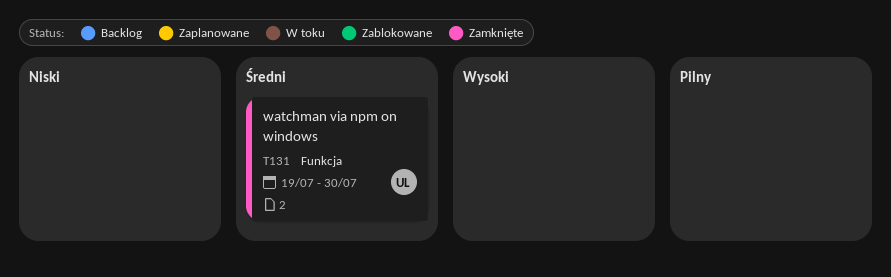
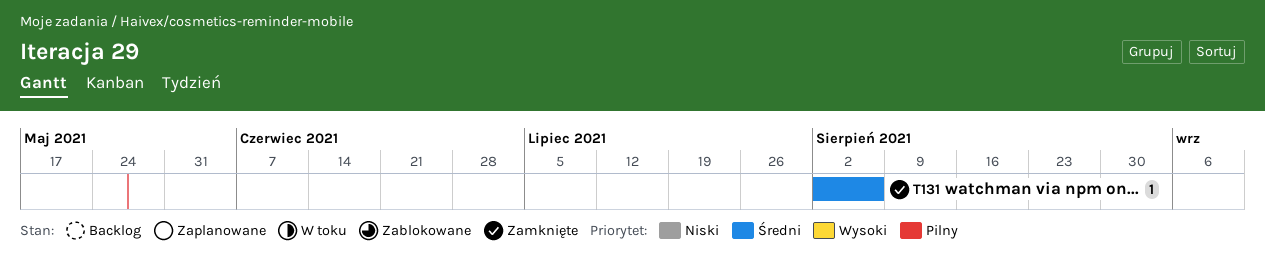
T131, start: Jul 19 -> Aug 2
T131, due: Jul 30 -> Aug 6

